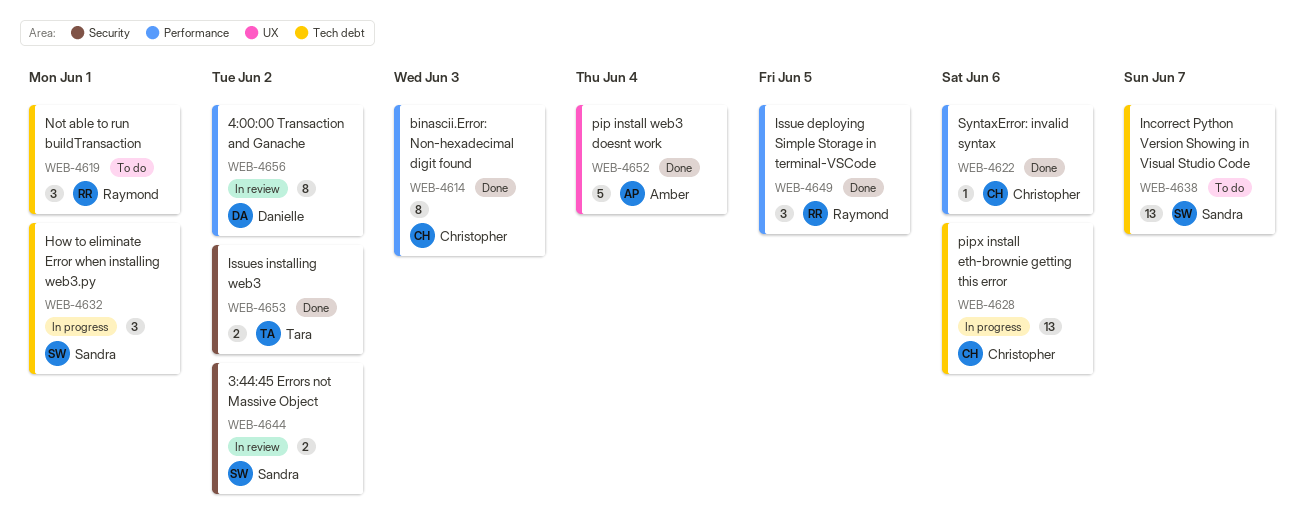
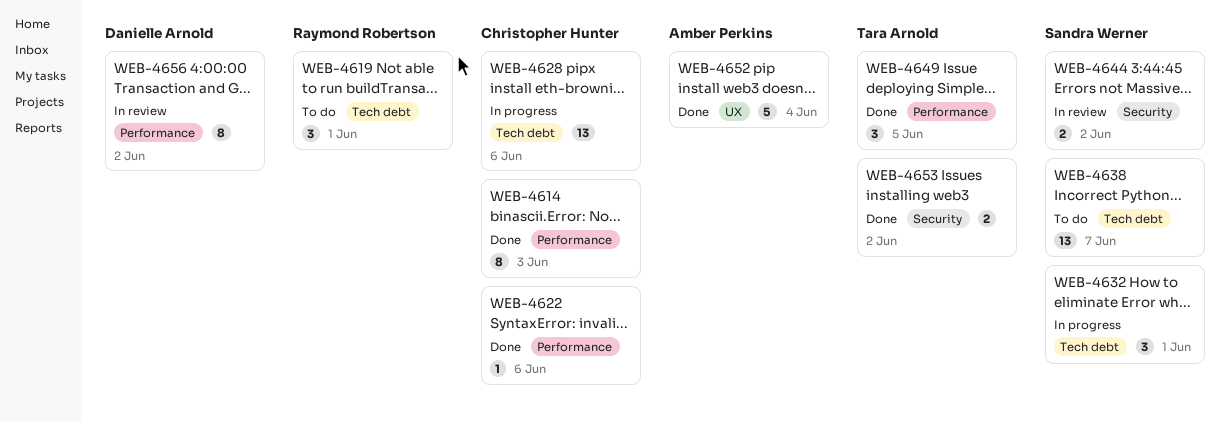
WEB-4649, owner: Raymond Robertson -> Tara Arnold

